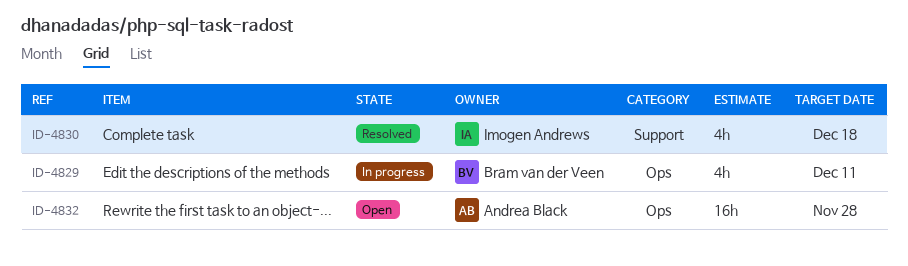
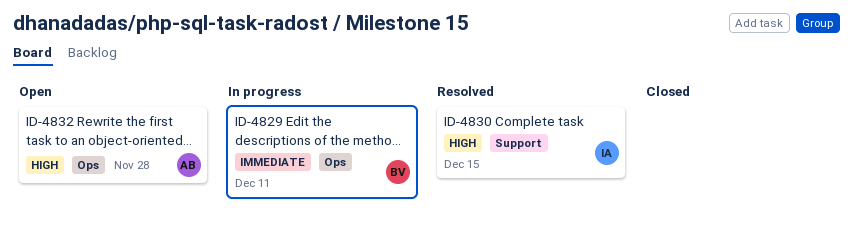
ID-4830, due: Dec 18 -> Dec 15

